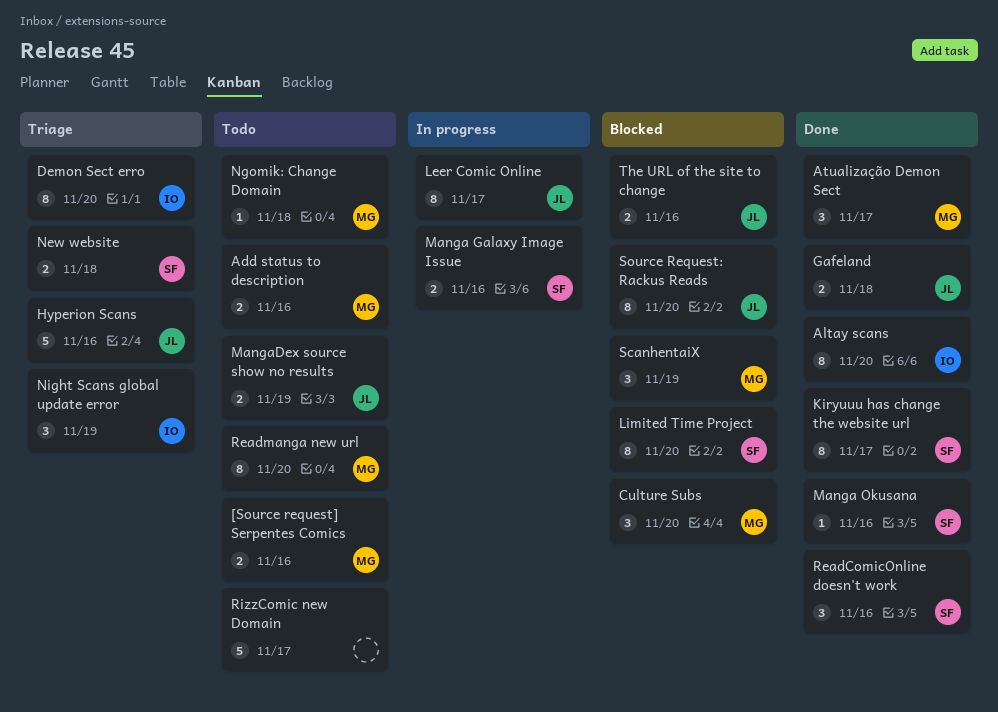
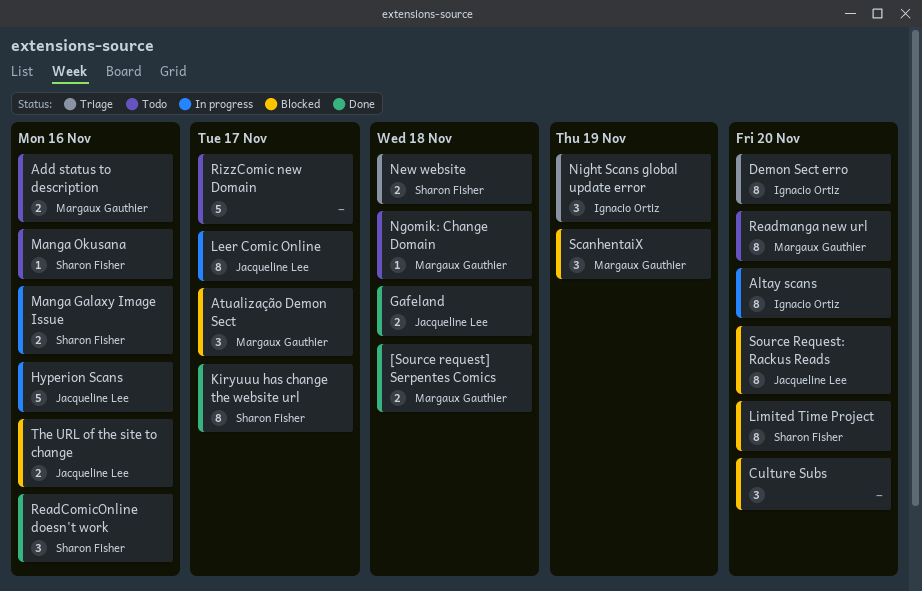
[Source request] Serpentes Comics, status: Todo -> Done
[Source request] Serpentes Comics, due: Nov 16 -> Nov 18
Altay scans, status: Done -> In progress
Atualização Demon Sect, status: Done -> Blocked
Culture Subs, owner: Margaux Gauthier -> none
Hyperion Scans, status: Triage -> In progress
Manga Okusana, status: Done -> Todo
MangaDex source show no results: present -> none

